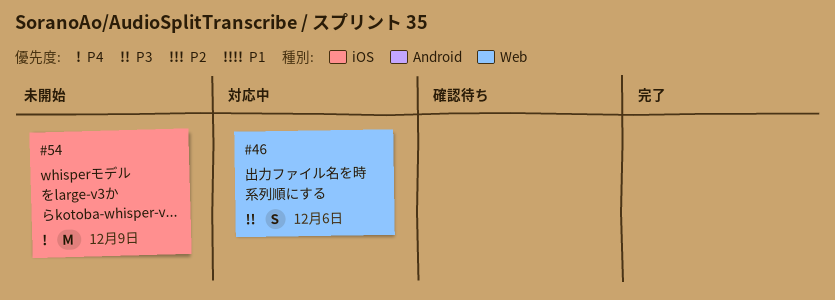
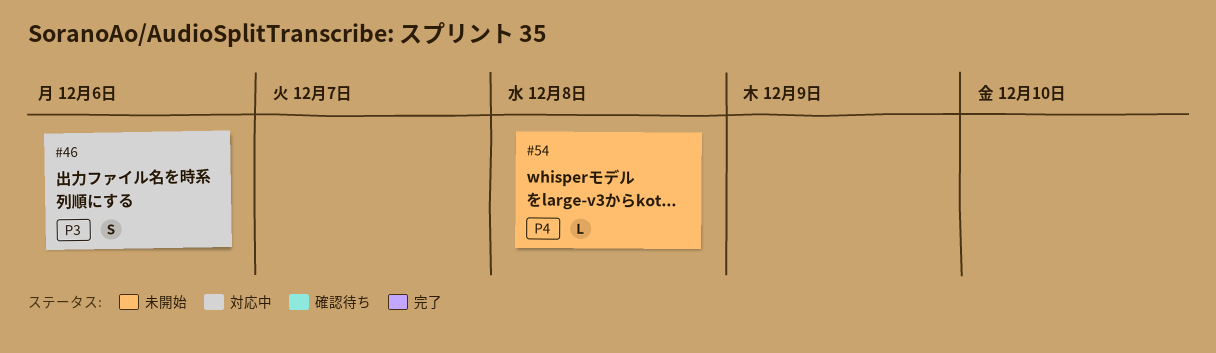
#54, estimate: M -> L
#54, due: Dec 9 -> Dec 8

